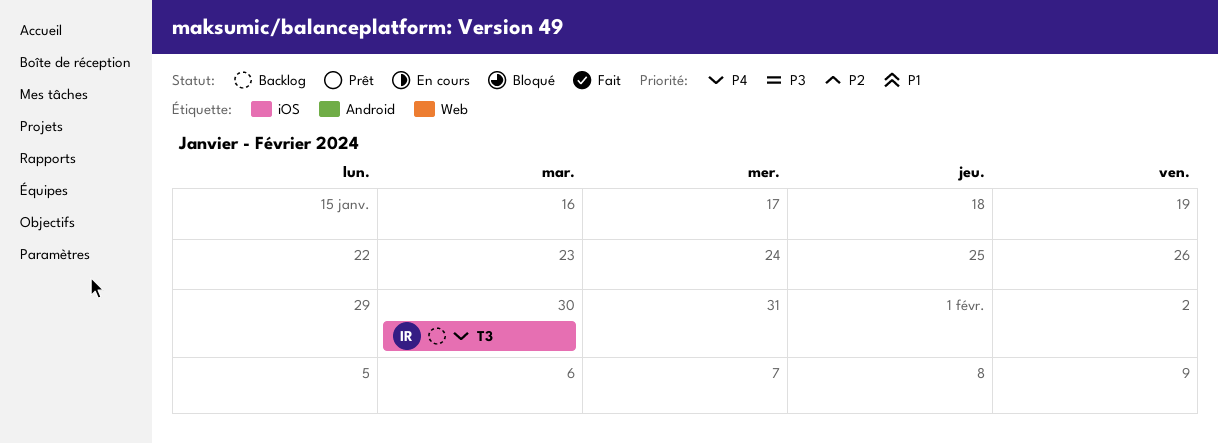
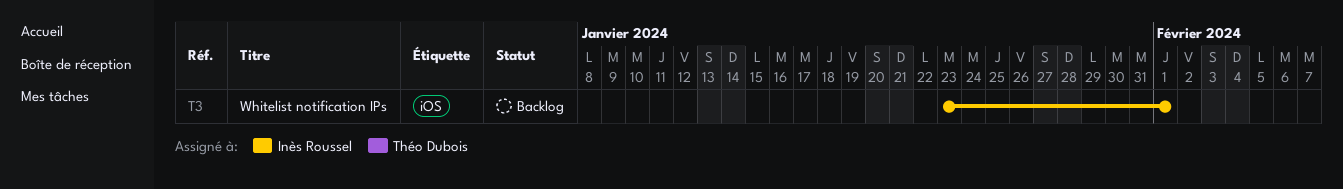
T3, start: Jan 30 -> Jan 23
T3, due: Jan 30 -> Feb 1

